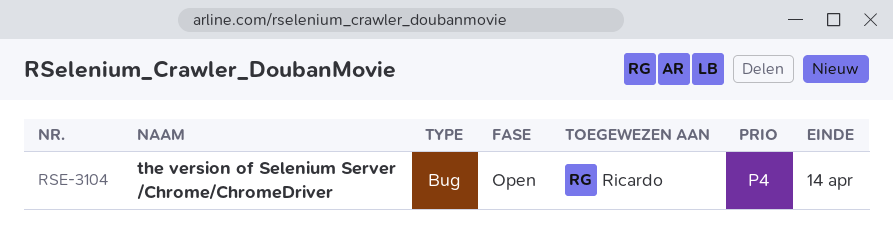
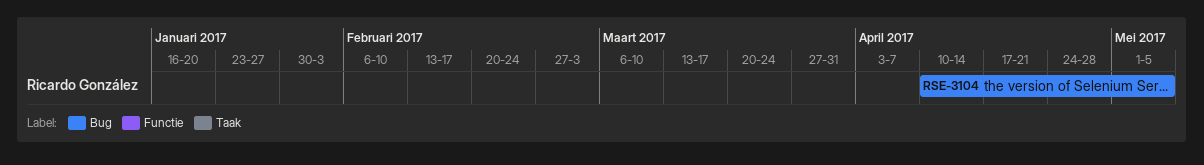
RSE-3104, due: Apr 14 -> May 5

